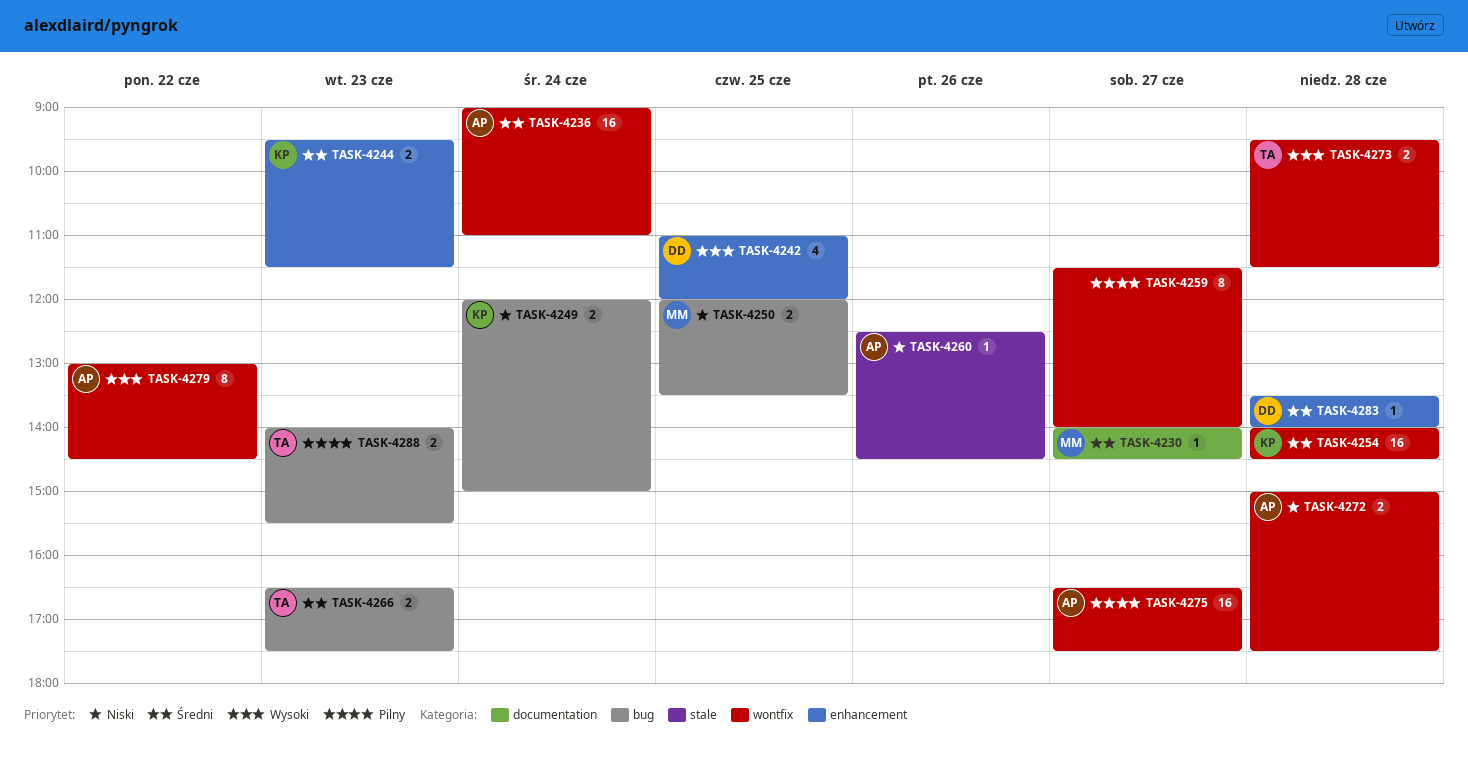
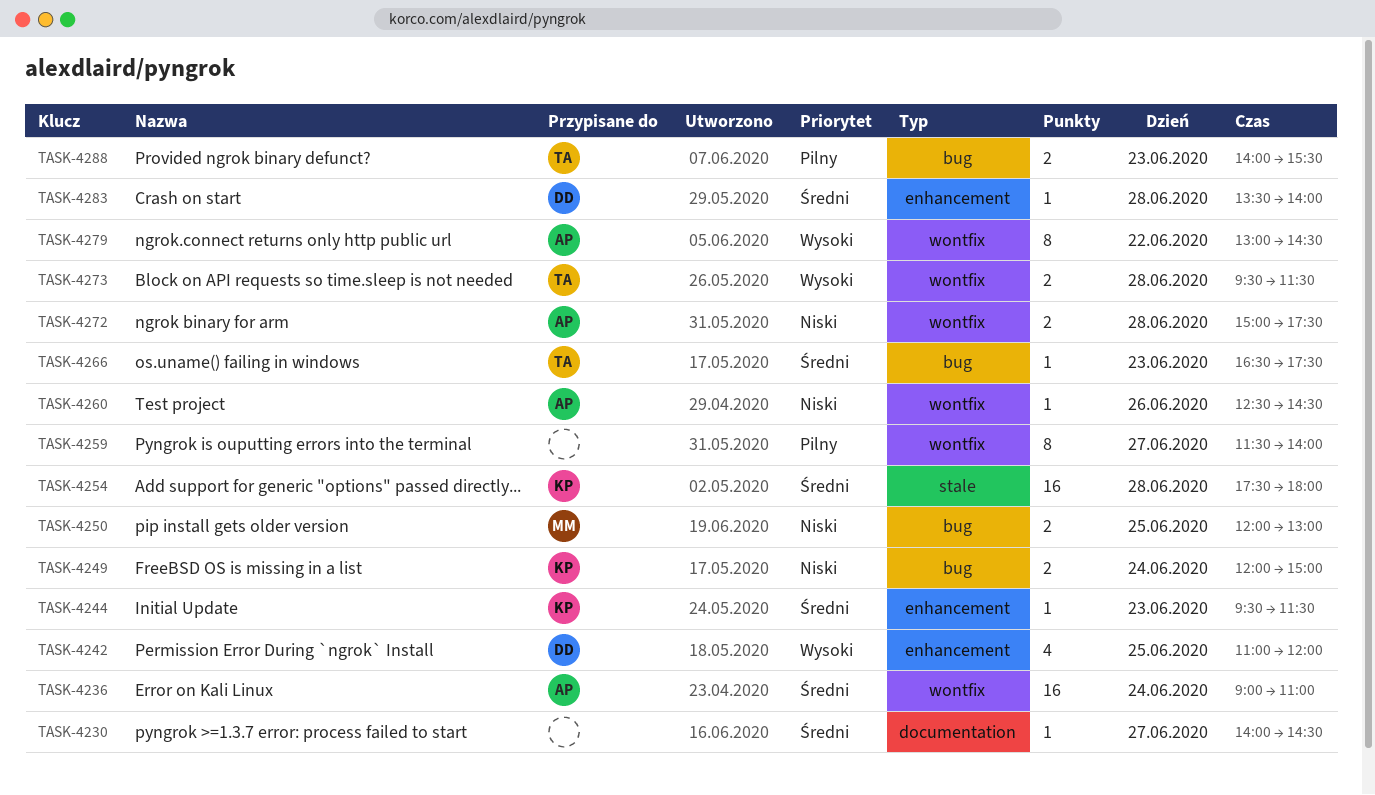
TASK-4230, owner: MM -> none
TASK-4244, estimate: 2 -> 1
TASK-4250, ends: 13:30 -> 13:00
TASK-4254, label: wontfix -> stale
TASK-4254, begins: 14:00 -> 17:30
TASK-4254, ends: 14:30 -> 18:00
TASK-4260, label: stale -> wontfix
TASK-4266, estimate: 2 -> 1
TASK-4275: present -> none

